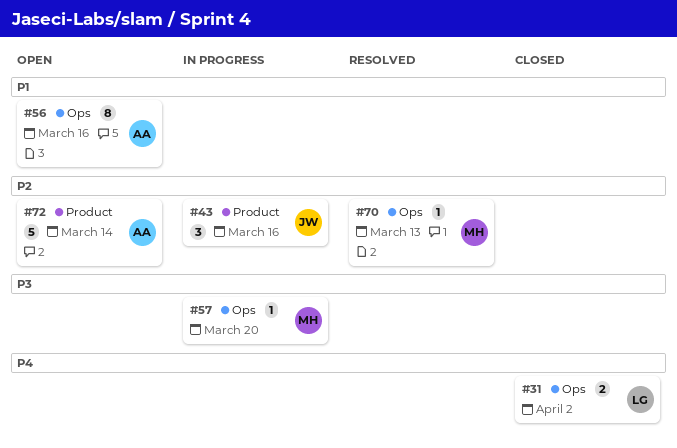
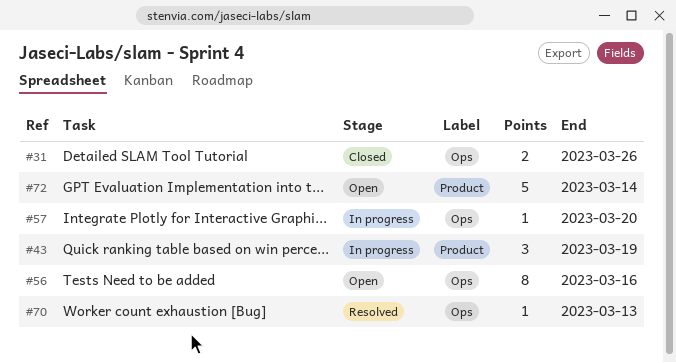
#31, due: Apr 2 -> Mar 26
#43, due: Mar 16 -> Mar 19

